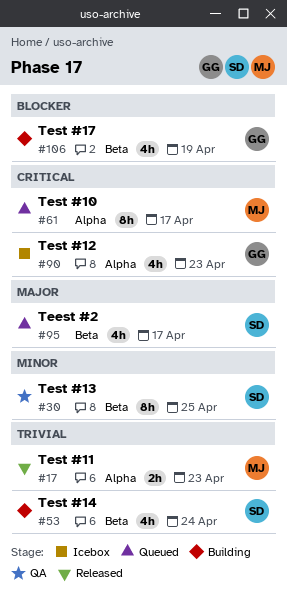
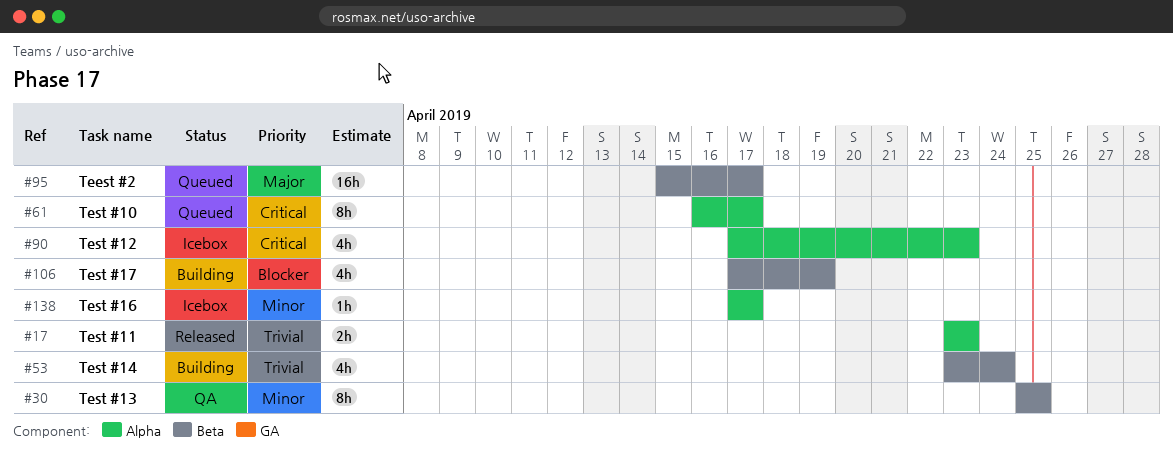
#95, estimate: 4h -> 16h
#138: none -> present

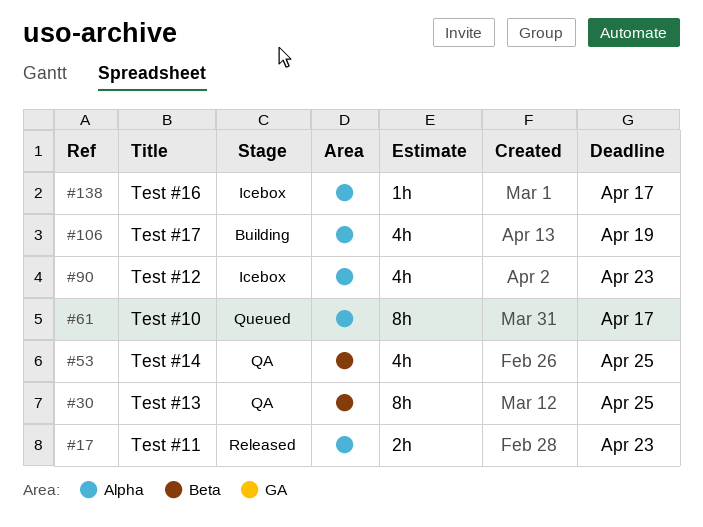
#53, status: Building -> QA
#53, due: Apr 24 -> Apr 25
#95: present -> none
#106, label: Beta -> Alpha

